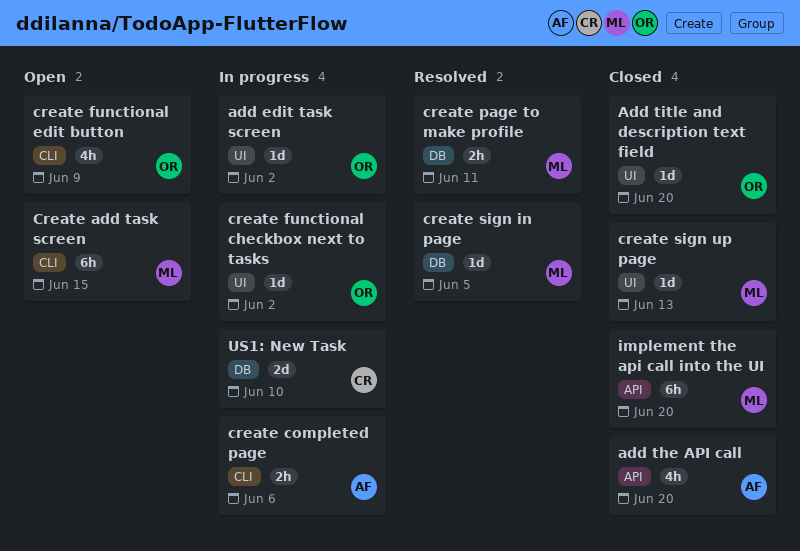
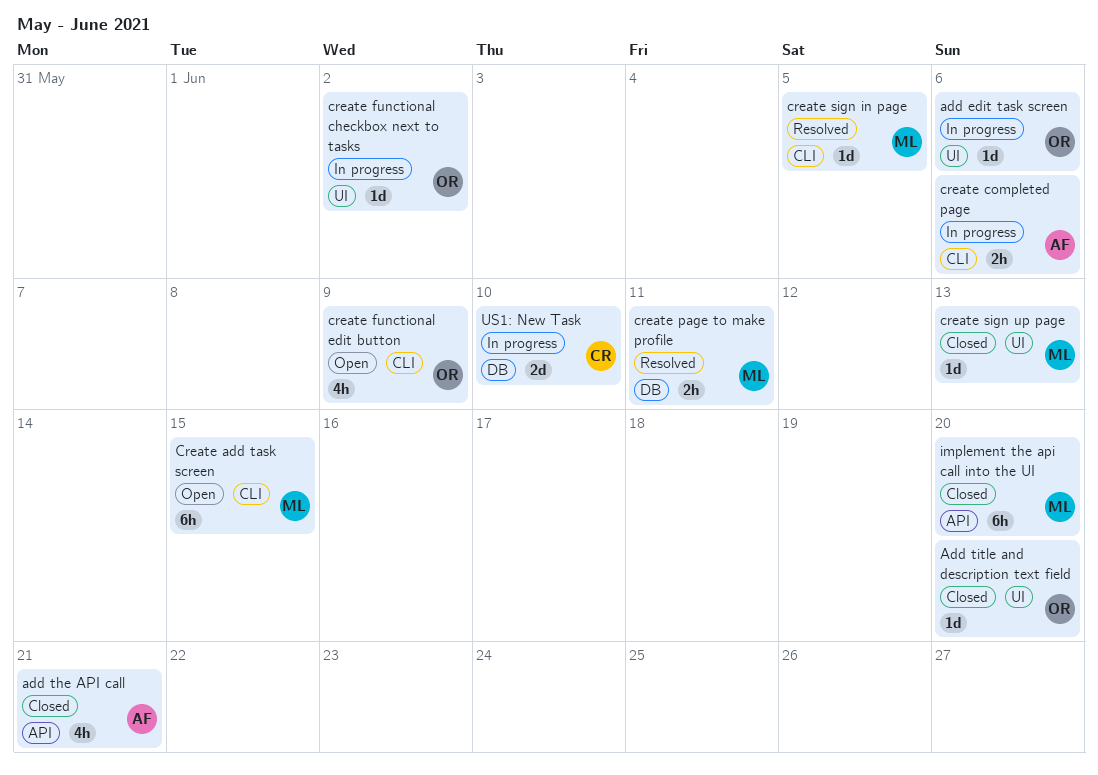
add edit task screen, due: Jun 2 -> Jun 6
add the API call, due: Jun 20 -> Jun 21
create sign in page, label: DB -> CLI

